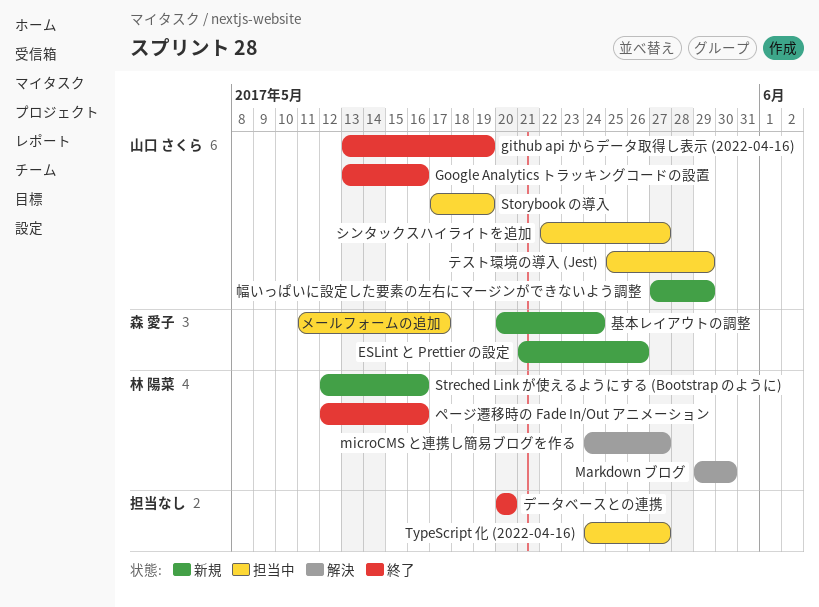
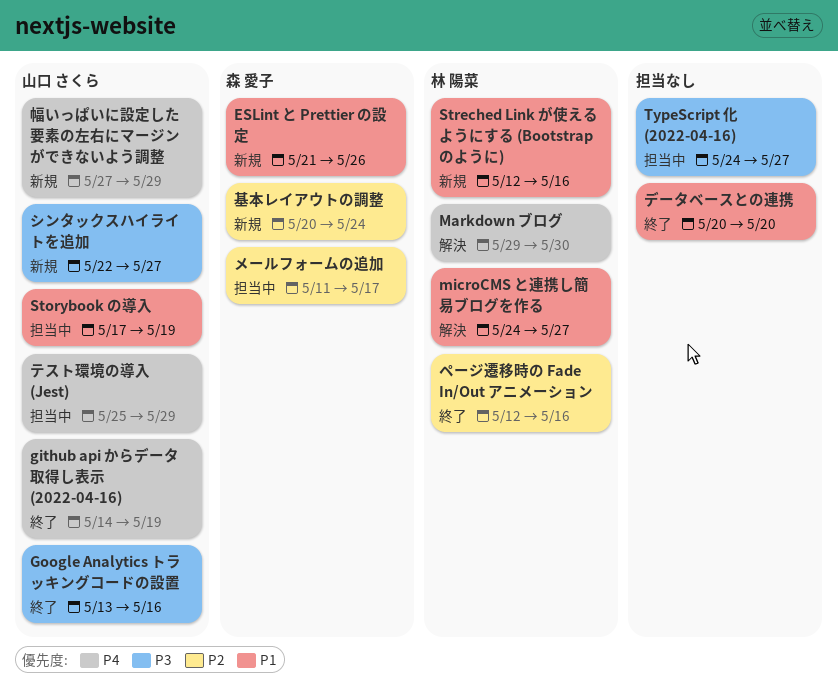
github api からデータ取得し表示 (2022-04-16), start: May 13 -> May 14
シンタックスハイライトを追加, status: 担当中 -> 新規

